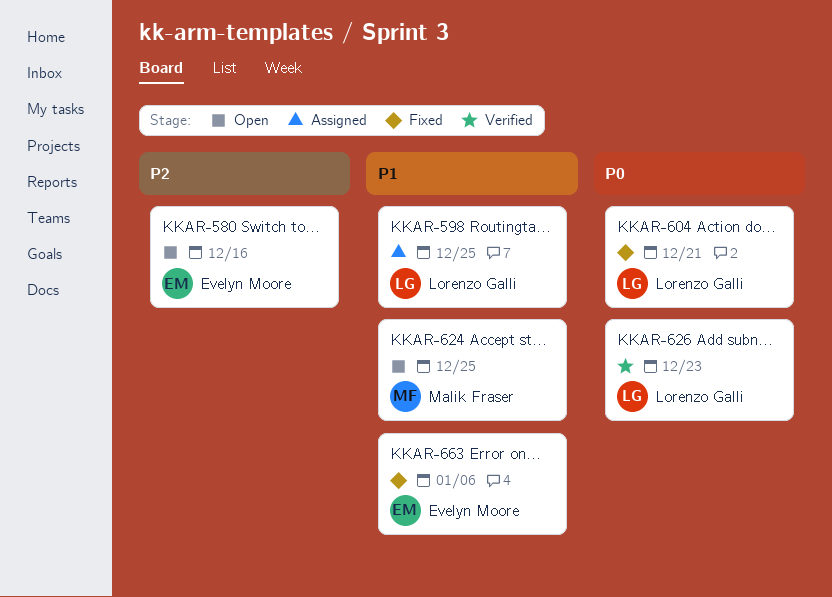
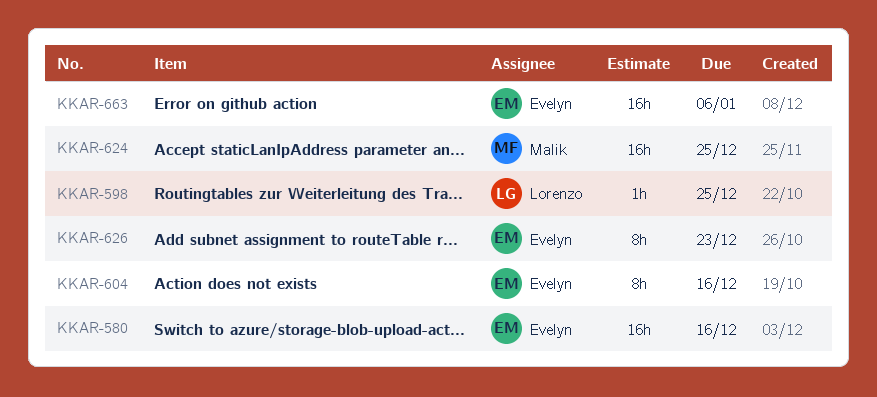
KKAR-604, owner: Lorenzo Galli -> Evelyn Moore
KKAR-604, due: Dec 21 -> Dec 16
KKAR-626, owner: Lorenzo Galli -> Evelyn Moore

